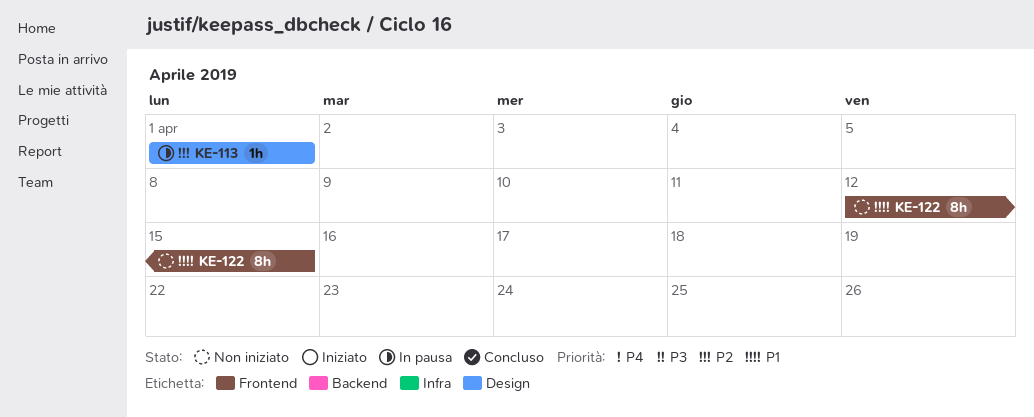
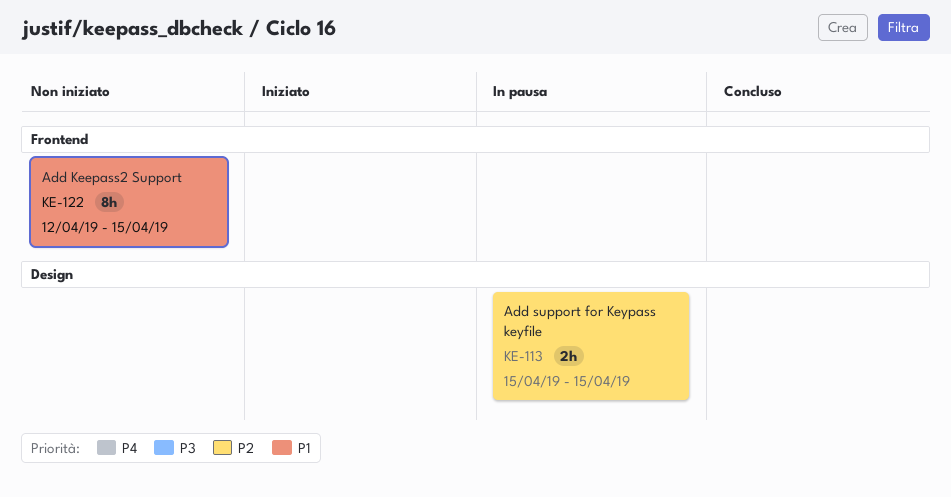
KE-113, estimate: 1h -> 2h
KE-113, start: Apr 1 -> Apr 15
KE-113, due: Apr 1 -> Apr 15

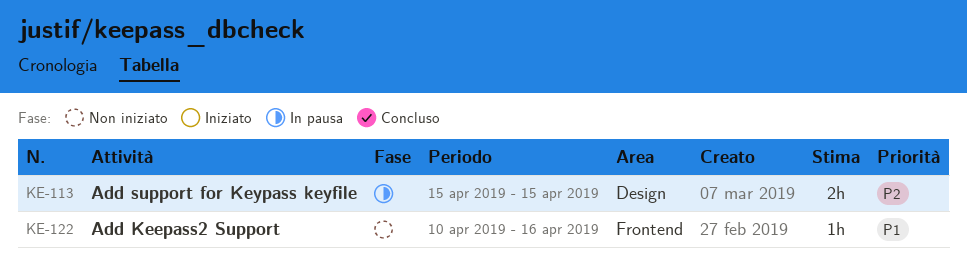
KE-122, estimate: 8h -> 1h
KE-122, start: Apr 12 -> Apr 10
KE-122, due: Apr 15 -> Apr 16

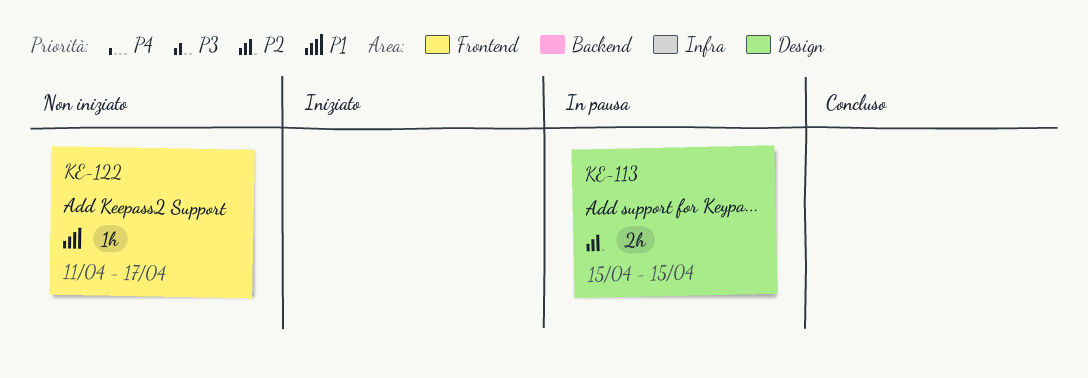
KE-122, start: Apr 10 -> Apr 11
KE-122, due: Apr 16 -> Apr 17

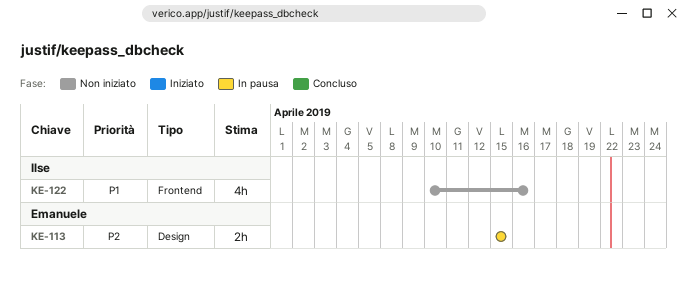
KE-122, estimate: 1h -> 4h
KE-122, start: Apr 11 -> Apr 10
KE-122, due: Apr 17 -> Apr 16

